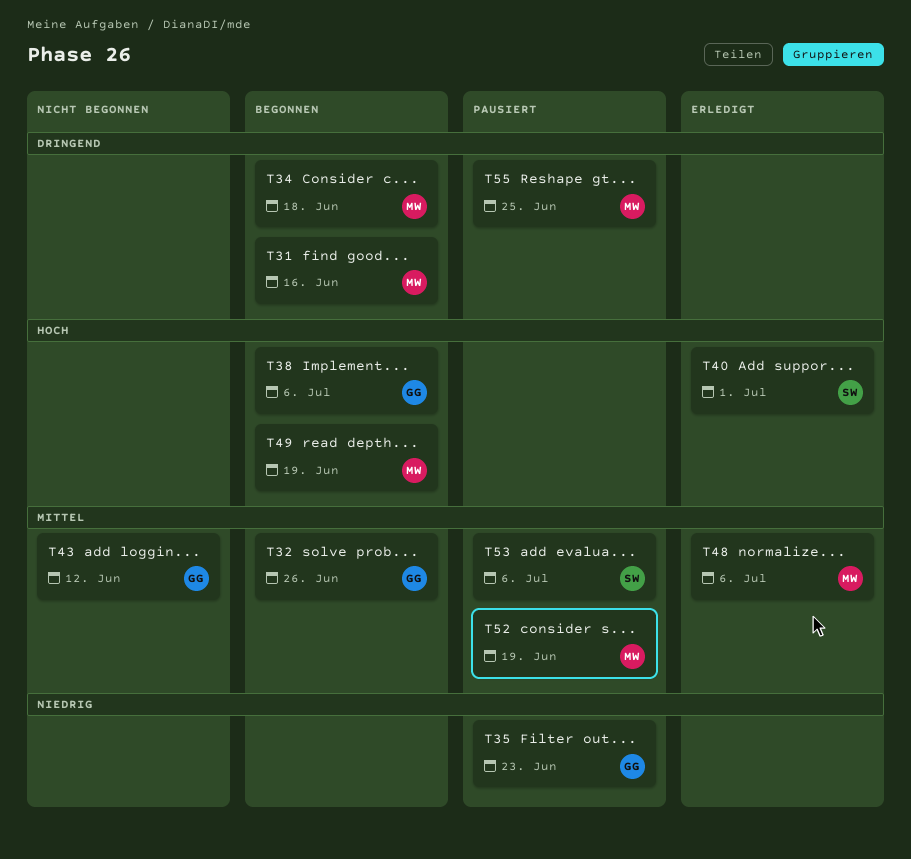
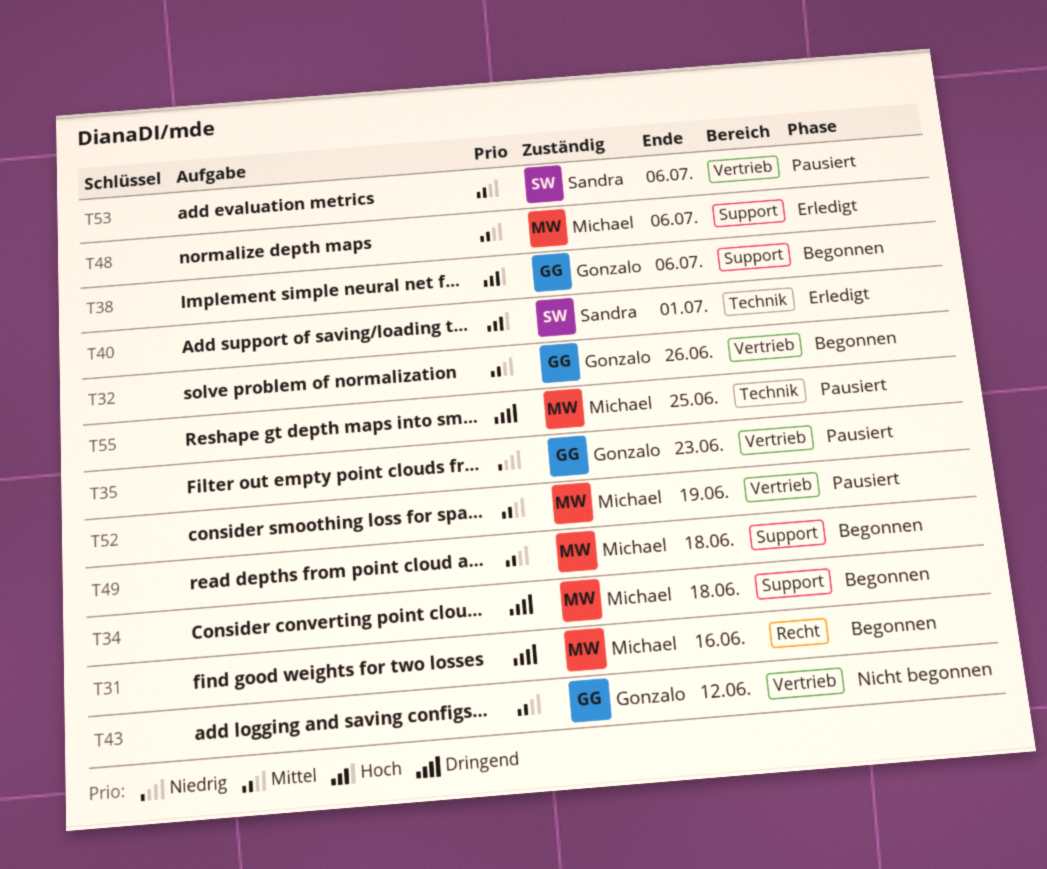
T49, priority: Hoch -> Mittel
T49, due: Jun 19 -> Jun 18

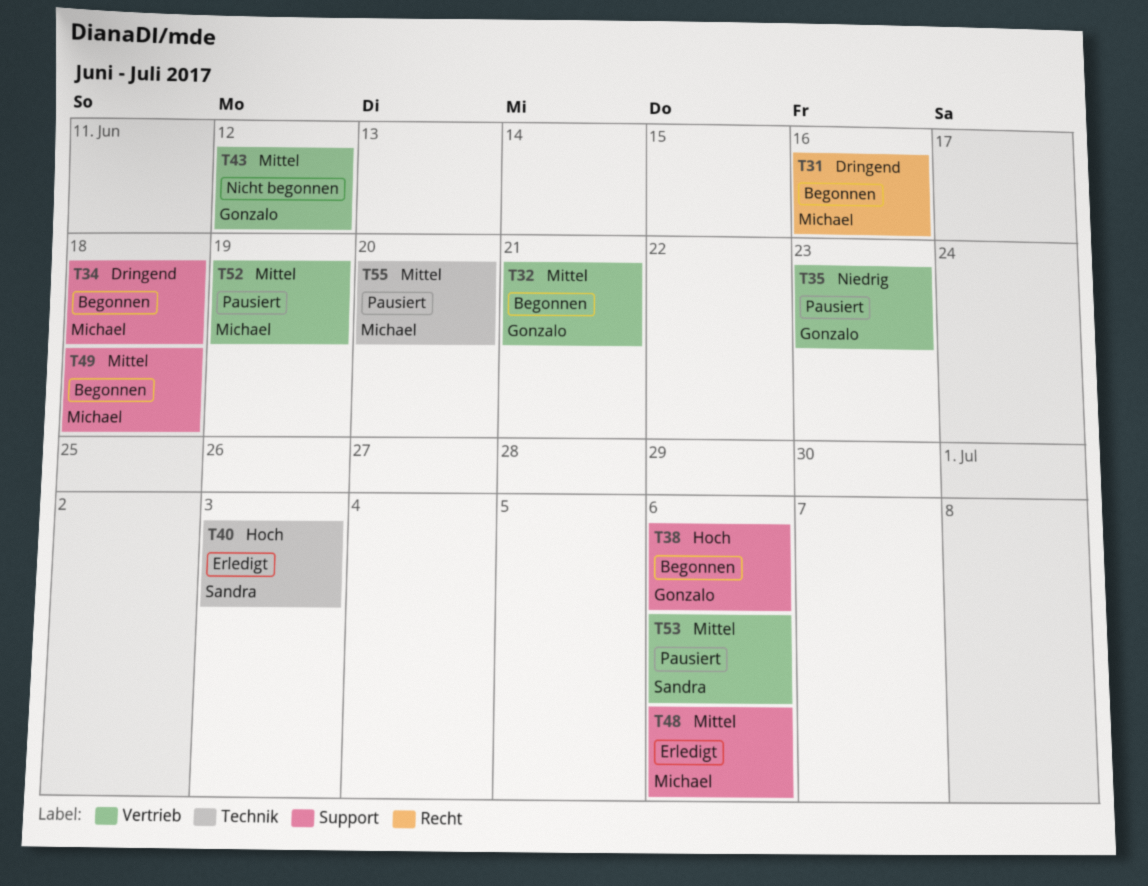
T32, due: Jun 26 -> Jun 21
T40, due: Jul 1 -> Jul 3
T55, priority: Dringend -> Mittel
T55, due: Jun 25 -> Jun 20

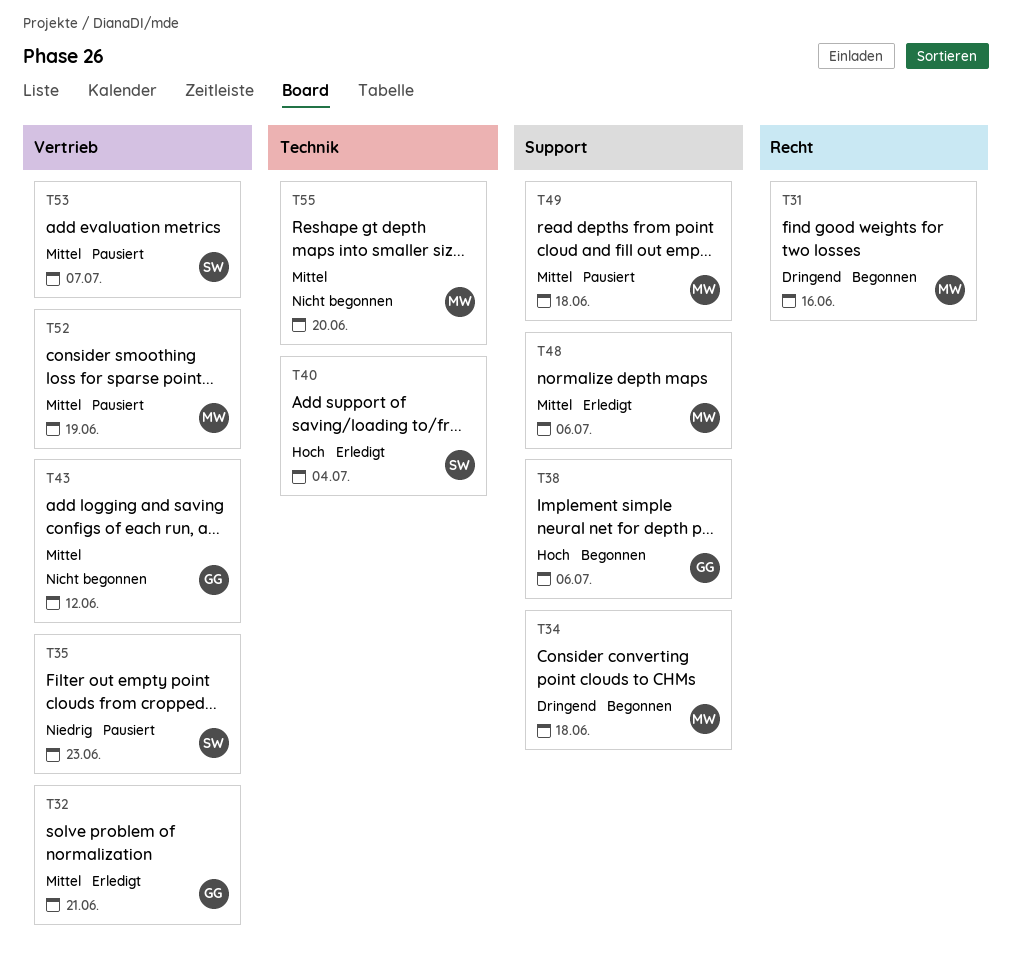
T32, status: Begonnen -> Erledigt
T35, owner: Gonzalo -> Sandra
T40, due: Jul 3 -> Jul 4
T49, status: Begonnen -> Pausiert
T53, due: Jul 6 -> Jul 7
T55, status: Pausiert -> Nicht begonnen

